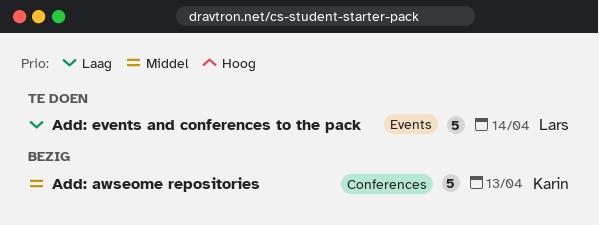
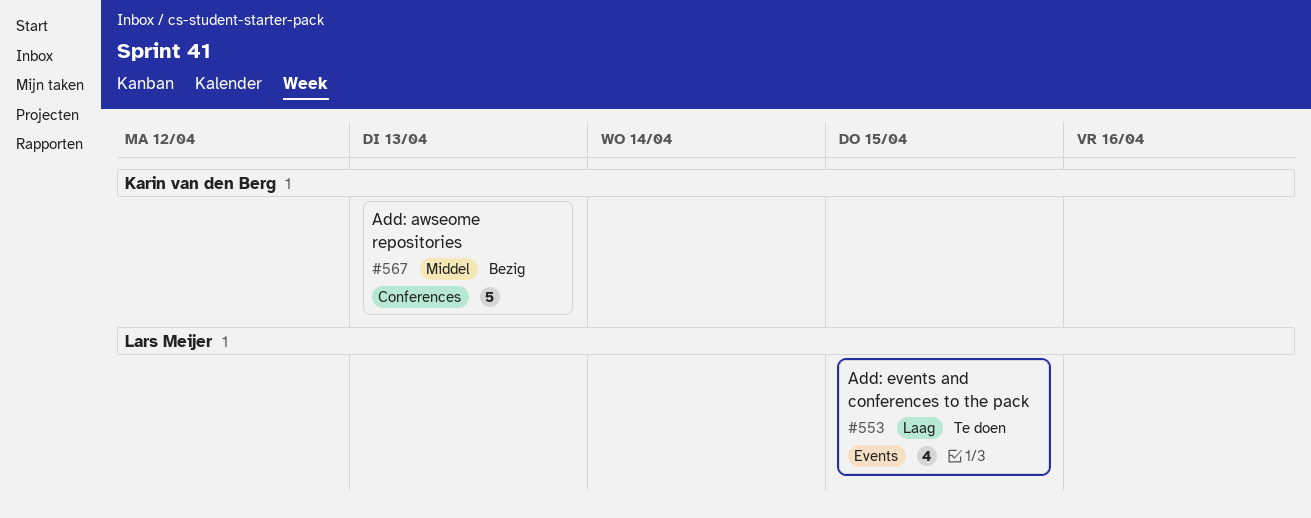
Add: events and conferences to the pack, estimate: 5 -> 4
Add: events and conferences to the pack, due: Apr 14 -> Apr 15

